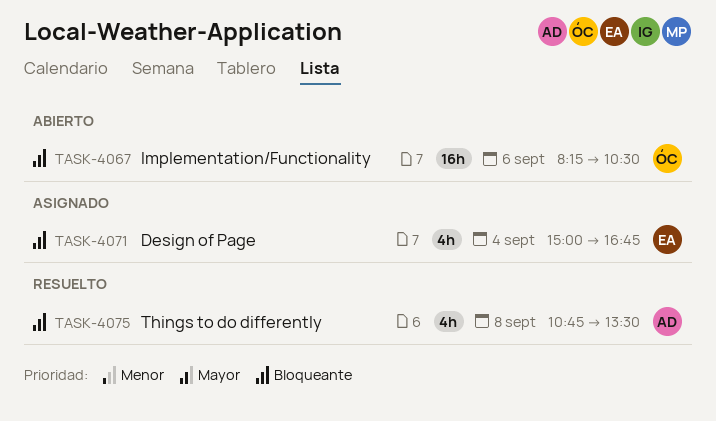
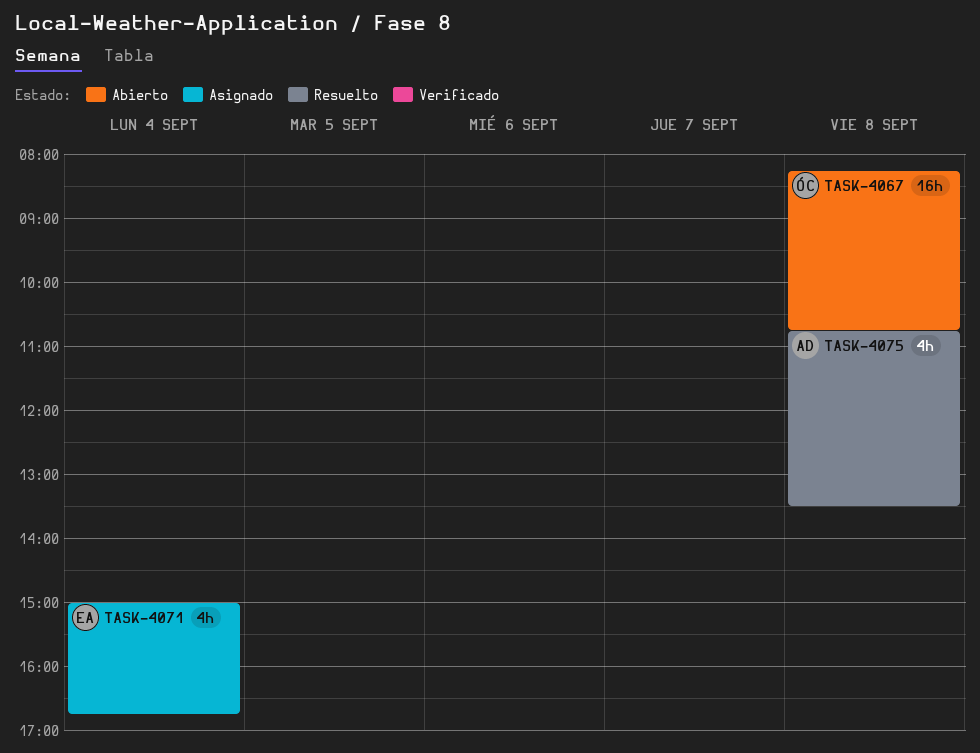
TASK-4067, day: Sep 6 -> Sep 8
TASK-4067, ends: 10:30 -> 10:45

